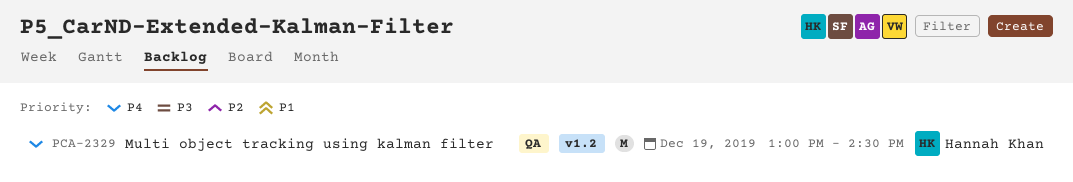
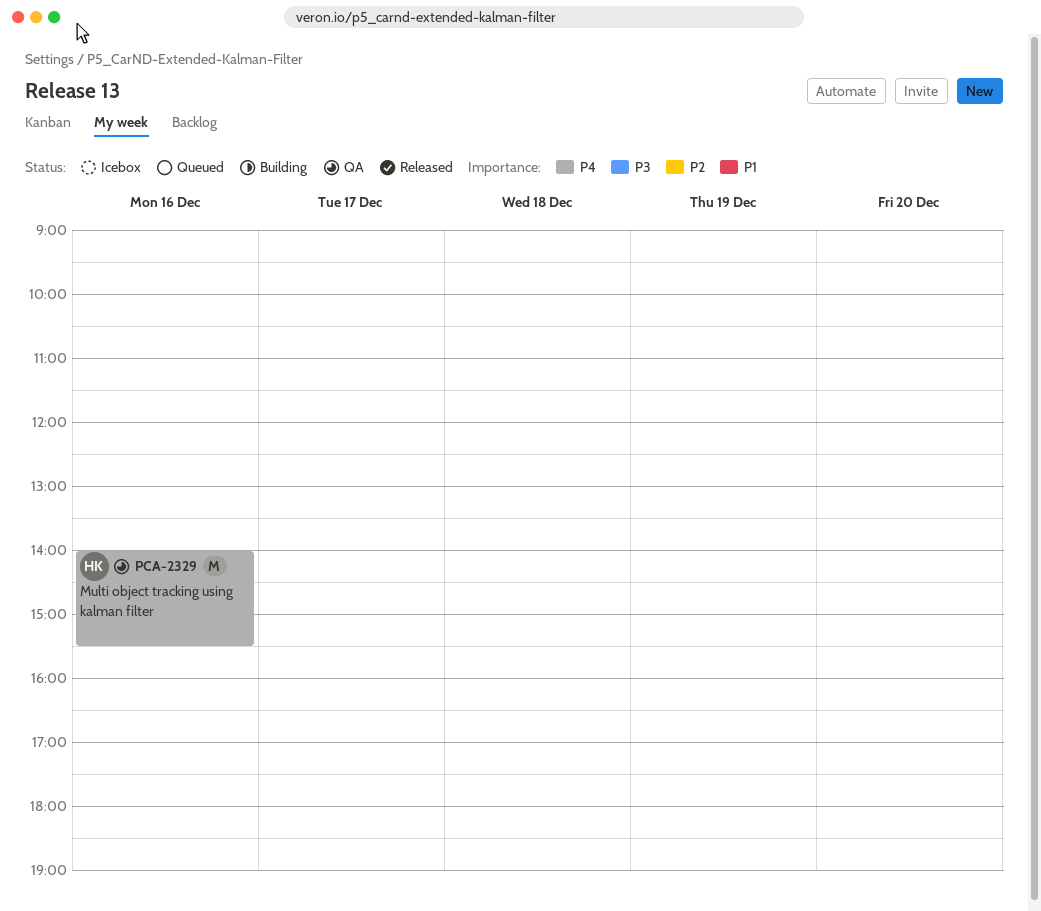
PCA-2329, day: Dec 19 -> Dec 16
PCA-2329, begins: 13:00 -> 14:00
PCA-2329, ends: 14:30 -> 15:30

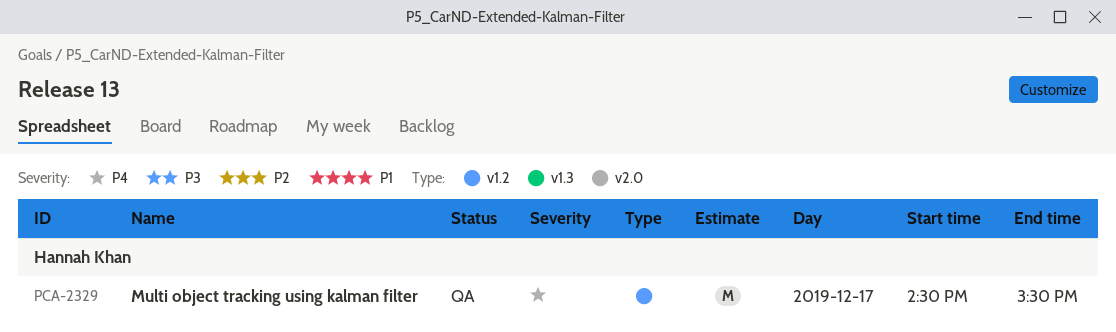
PCA-2329, day: Dec 16 -> Dec 17
PCA-2329, begins: 14:00 -> 14:30

